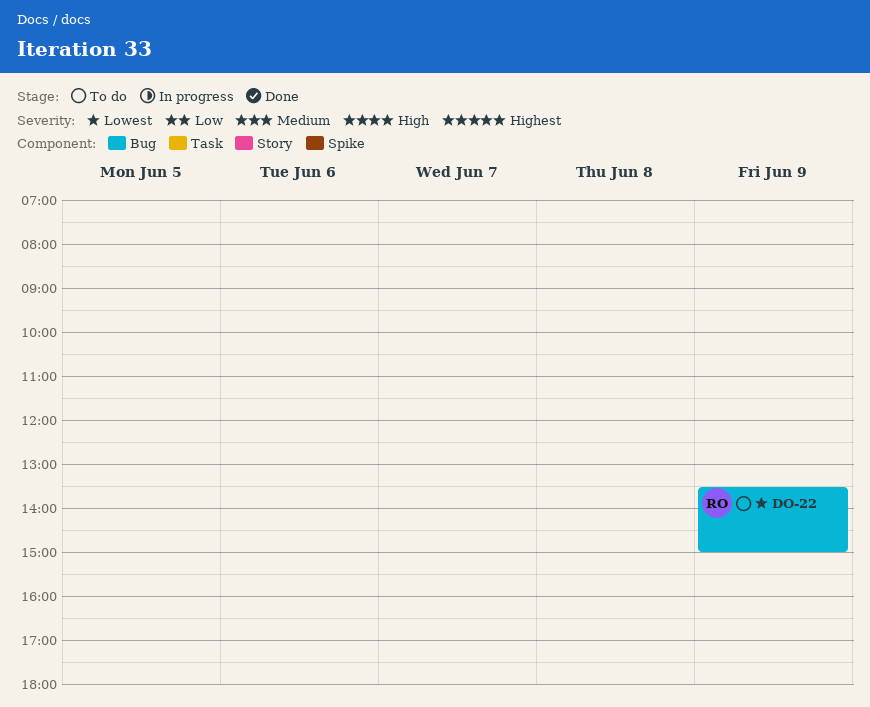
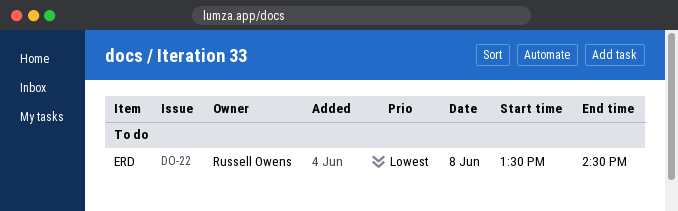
DO-22, day: Jun 9 -> Jun 8
DO-22, ends: 15:00 -> 14:30

